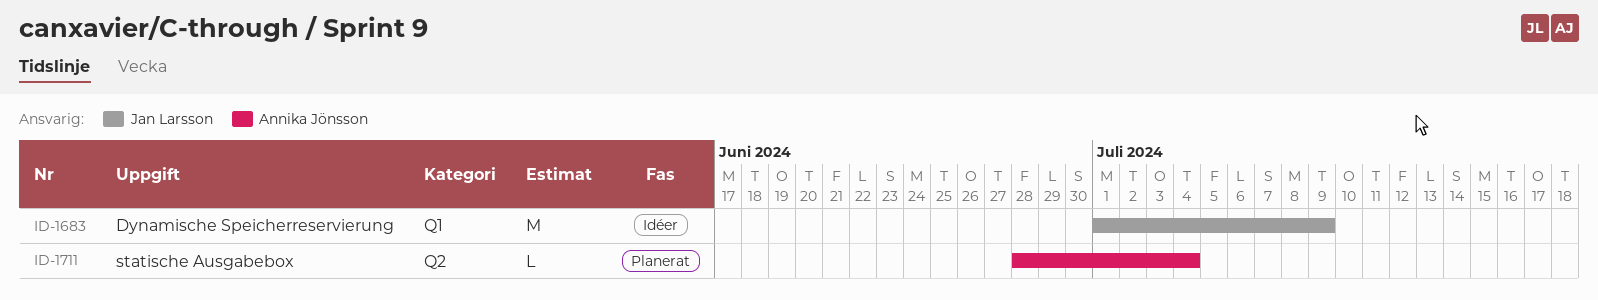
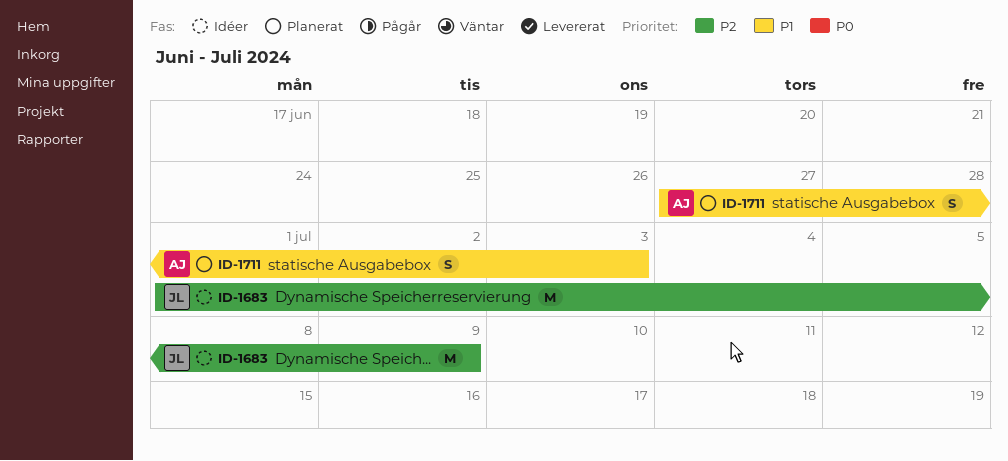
ID-1711, estimate: L -> S
ID-1711, start: Jun 28 -> Jun 27
ID-1711, due: Jul 4 -> Jul 3

